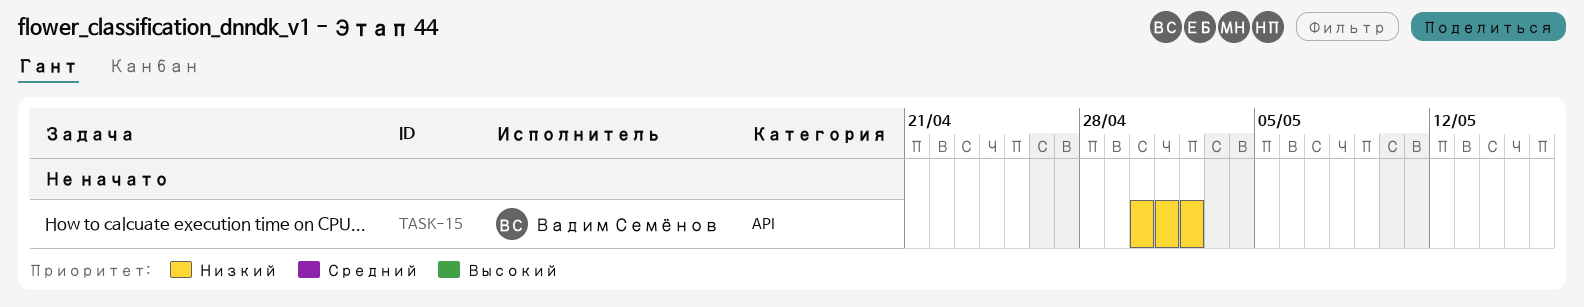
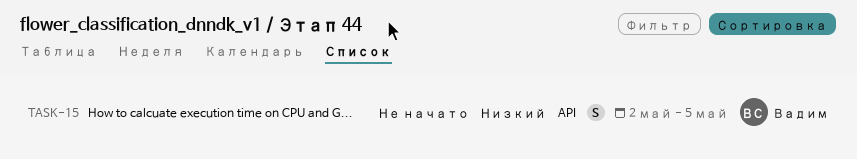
TASK-15, start: Apr 30 -> May 2
TASK-15, due: May 2 -> May 5

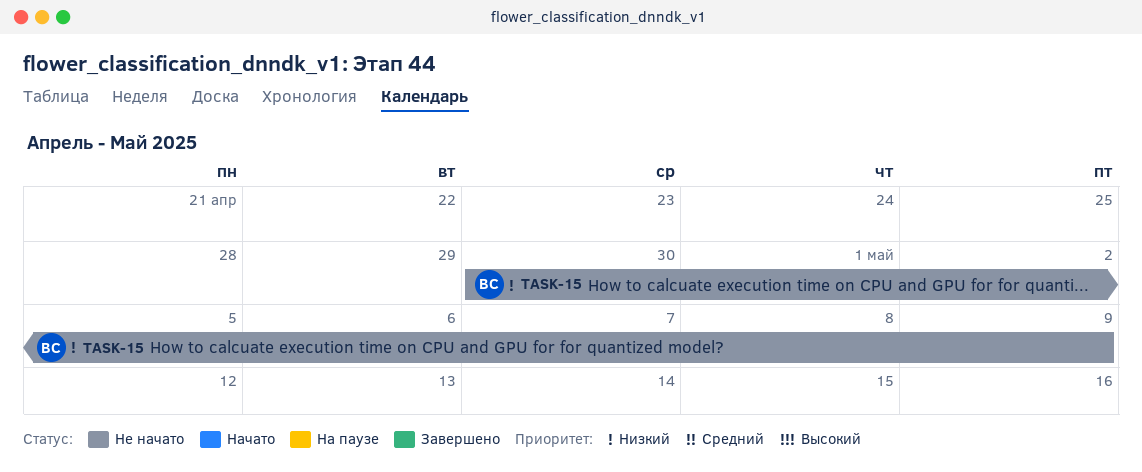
TASK-15, start: May 2 -> Apr 30
TASK-15, due: May 5 -> May 9

